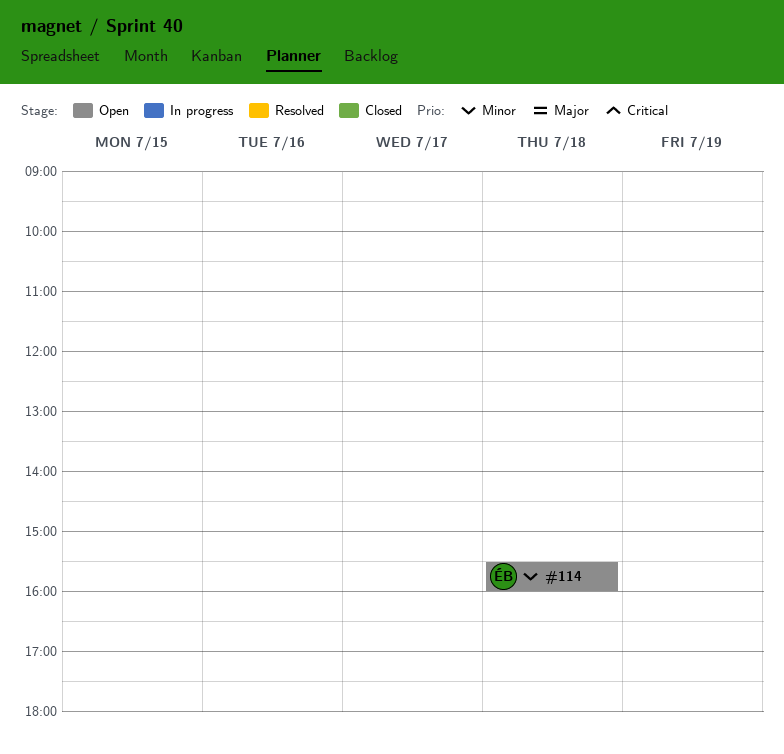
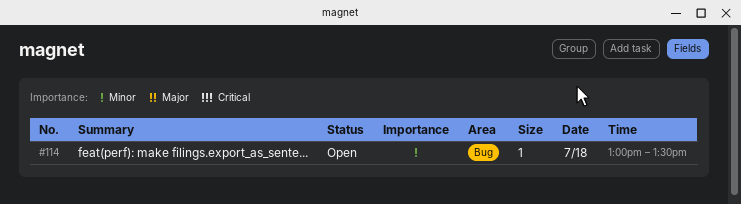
#114, begins: 15:30 -> 13:00
#114, ends: 16:00 -> 13:30

